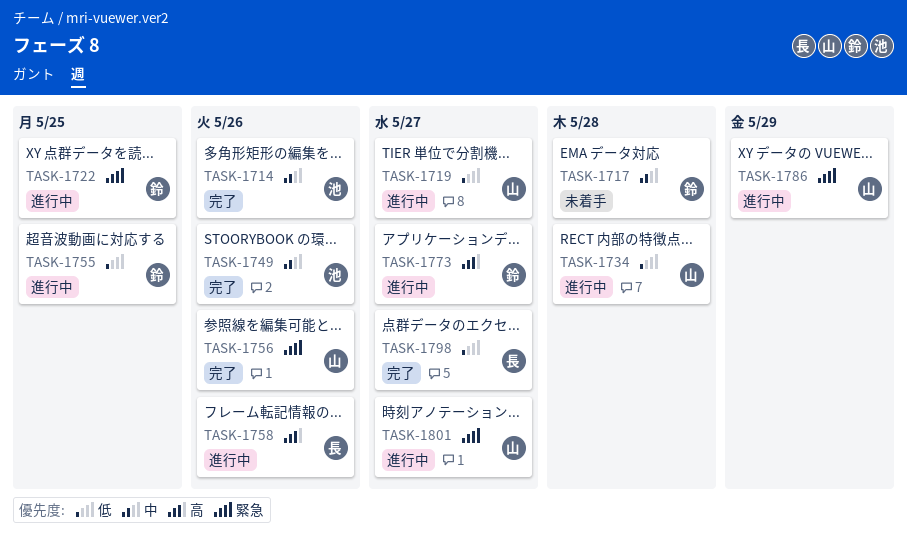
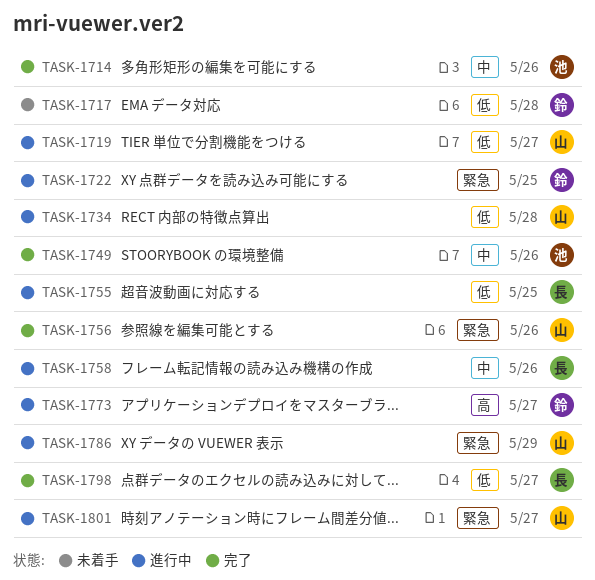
TASK-1717, priority: 中 -> 低
TASK-1755, owner: 鈴 -> 長
TASK-1758, priority: 高 -> 中

